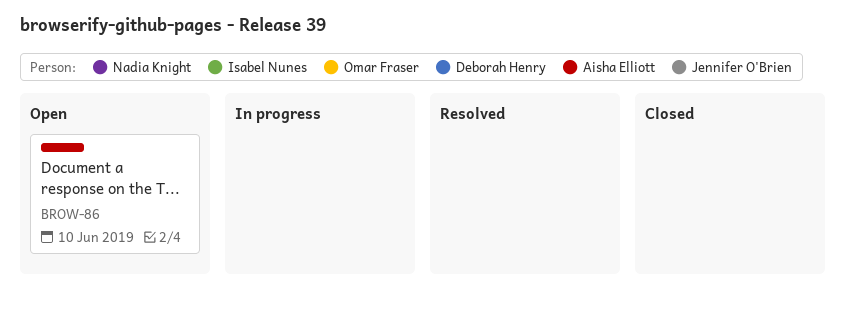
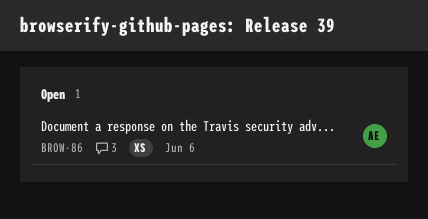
BROW-86, due: Jun 10 -> Jun 6

